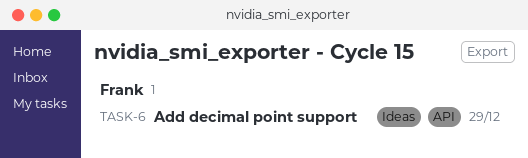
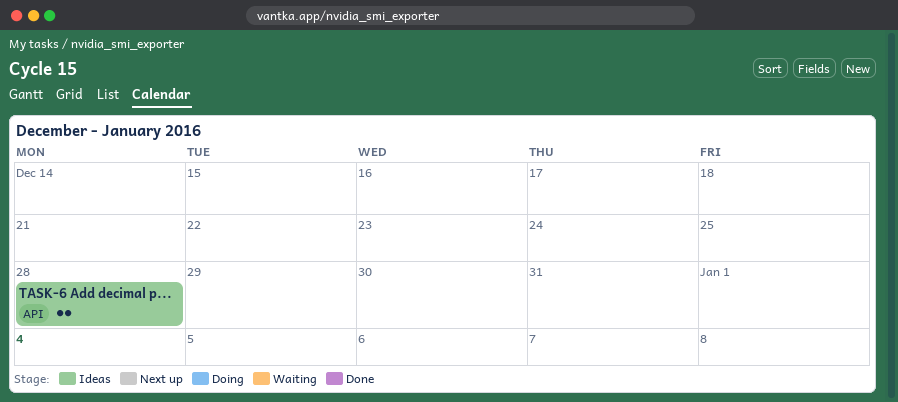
TASK-6, due: Dec 29 -> Dec 28

